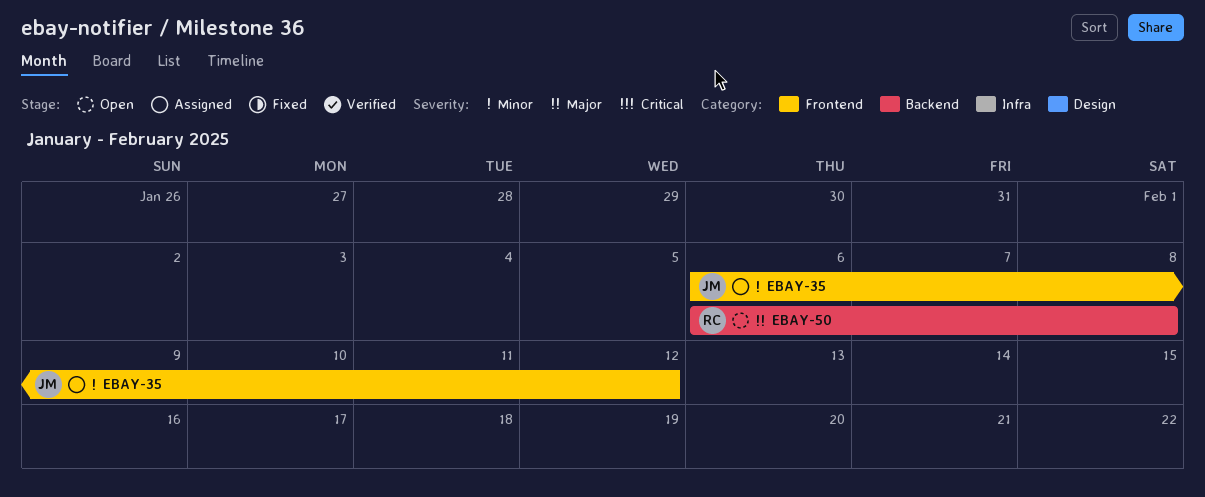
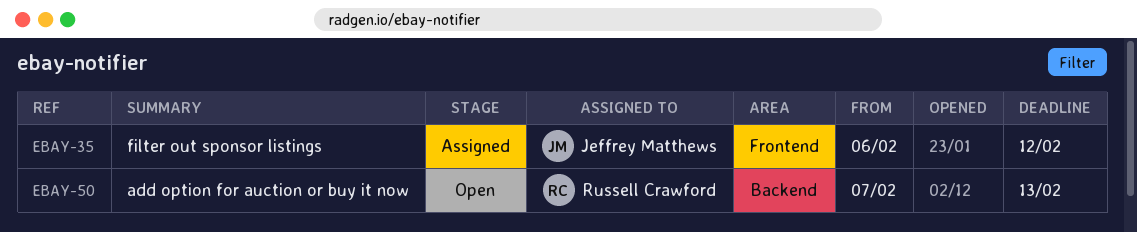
EBAY-50, start: Feb 6 -> Feb 7
EBAY-50, due: Feb 8 -> Feb 13

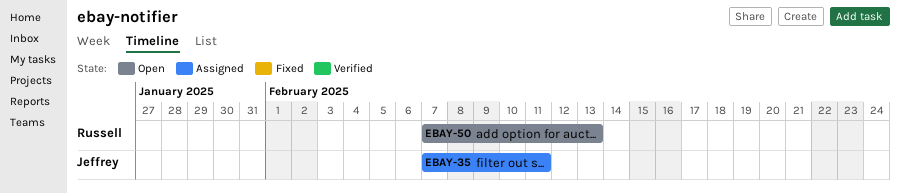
EBAY-35, start: Feb 6 -> Feb 7
EBAY-35, due: Feb 12 -> Feb 11

